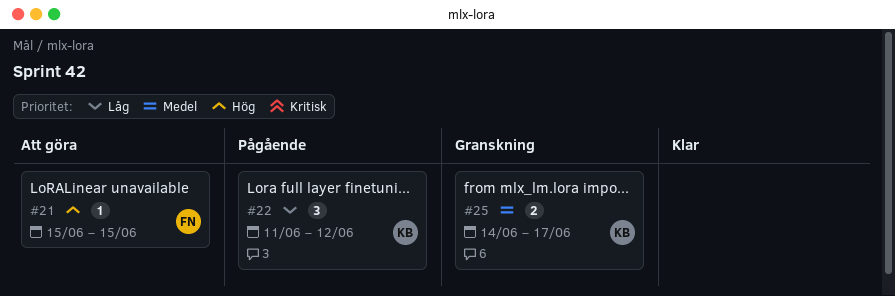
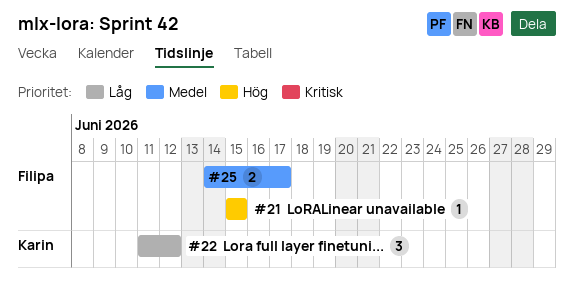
#25, owner: Karin -> Filipa

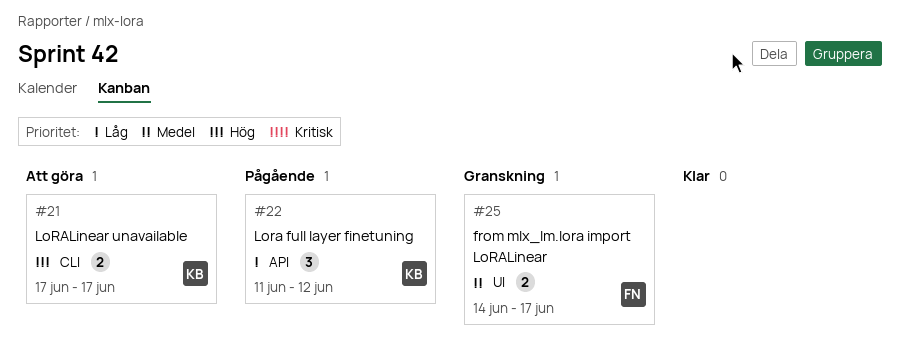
#21, owner: Filipa -> Karin
#21, estimate: 1 -> 2
#21, start: Jun 15 -> Jun 17
#21, due: Jun 15 -> Jun 17

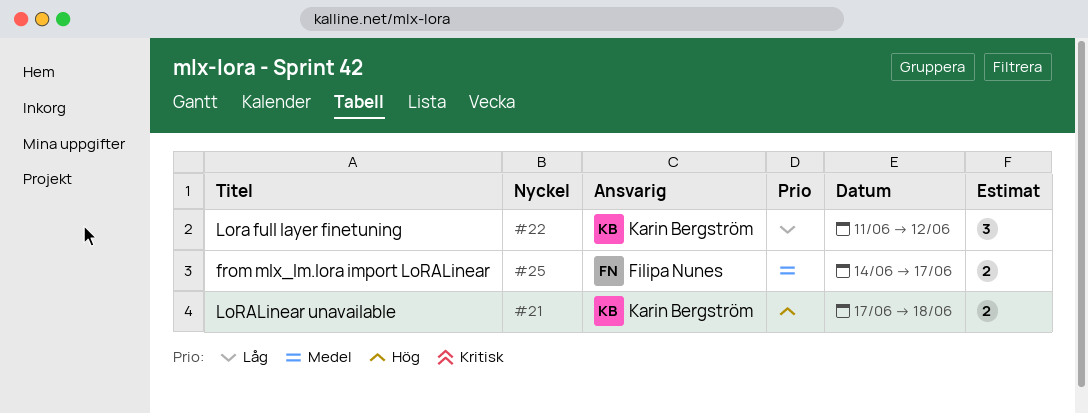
#21, due: Jun 17 -> Jun 18

